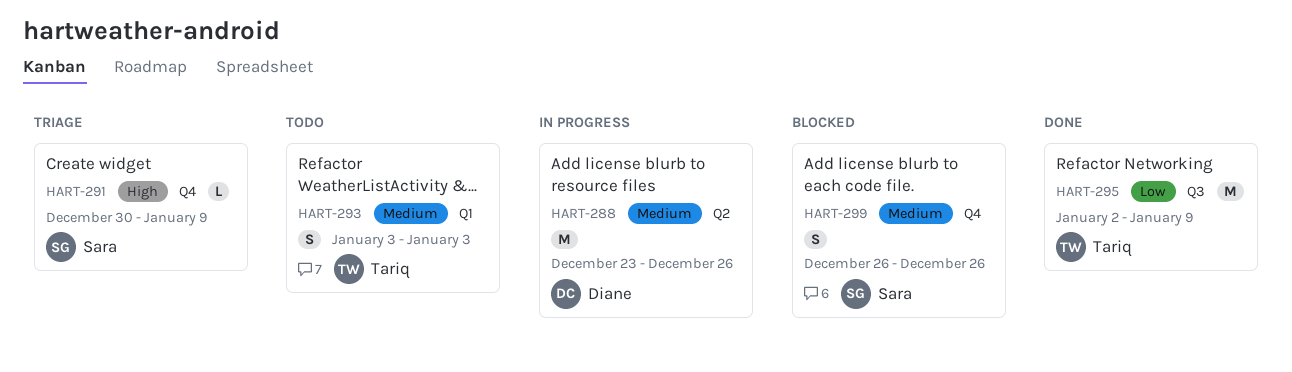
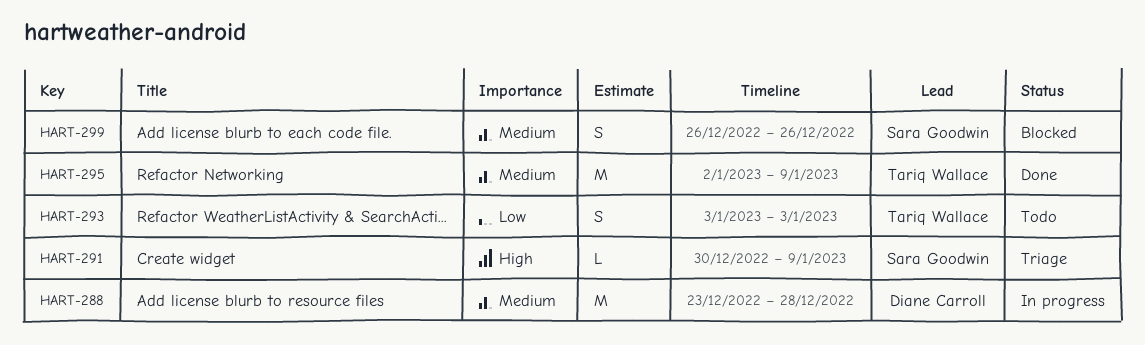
HART-288, due: Dec 26 -> Dec 28
HART-293, priority: Medium -> Low
HART-295, priority: Low -> Medium

